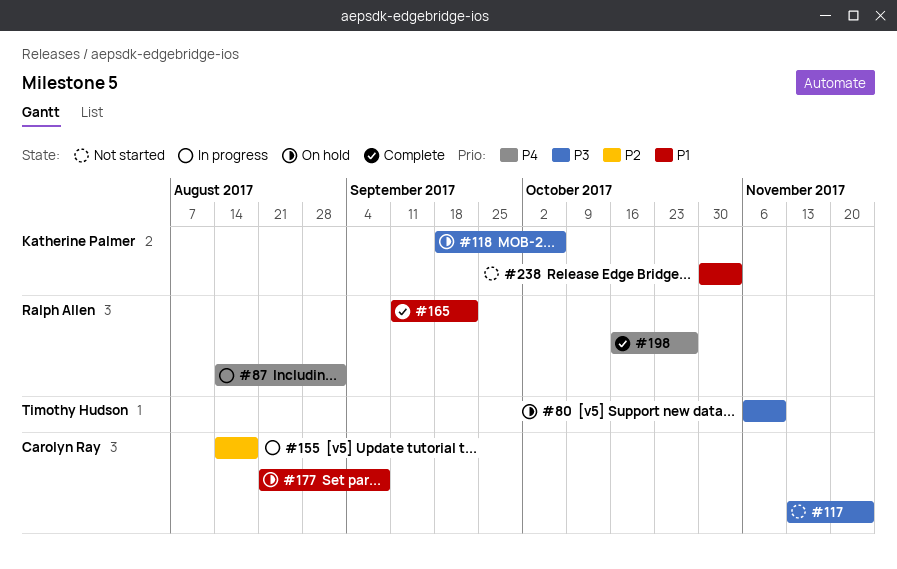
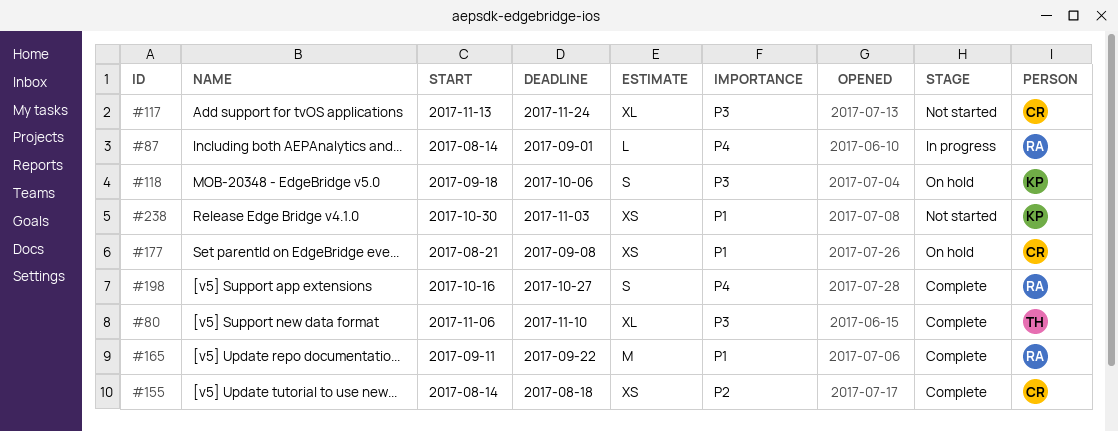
#80, status: On hold -> Complete
#155, status: In progress -> Complete

